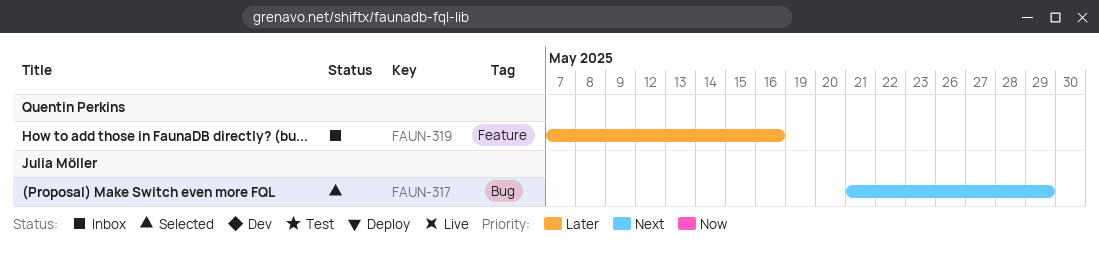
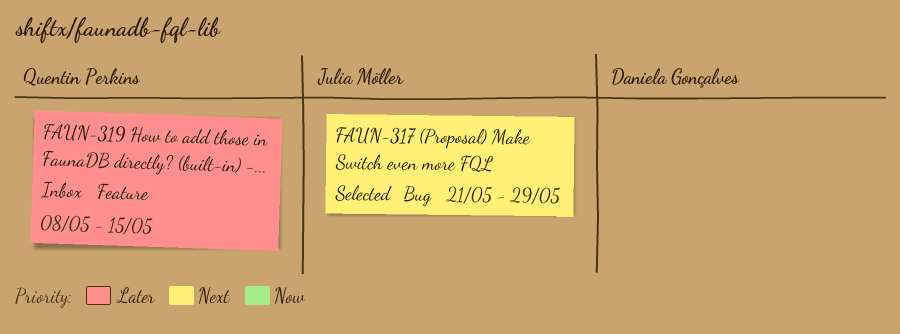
FAUN-319, start: May 7 -> May 8
FAUN-319, due: May 16 -> May 15

